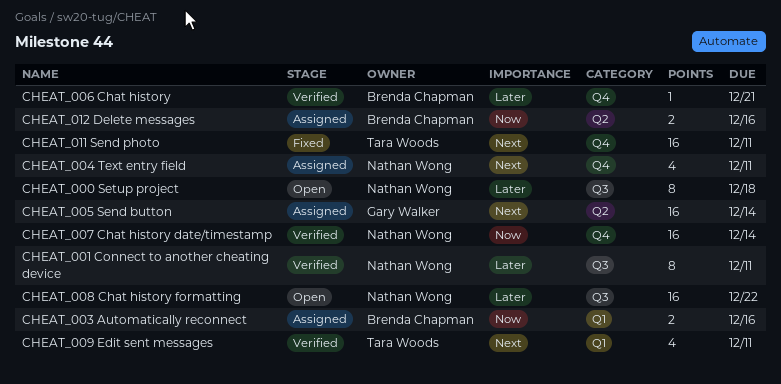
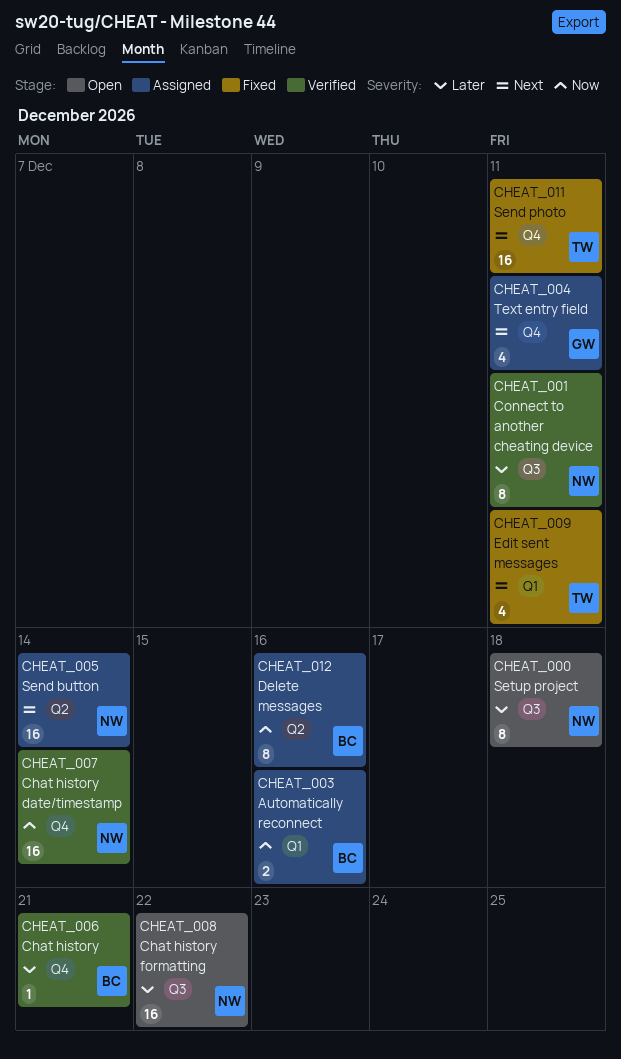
CHEAT_004 Text entry field, owner: Nathan Wong -> Gary Walker
CHEAT_005 Send button, owner: Gary Walker -> Nathan Wong
CHEAT_009 Edit sent messages, status: Verified -> Fixed
CHEAT_012 Delete messages, estimate: 2 -> 8

